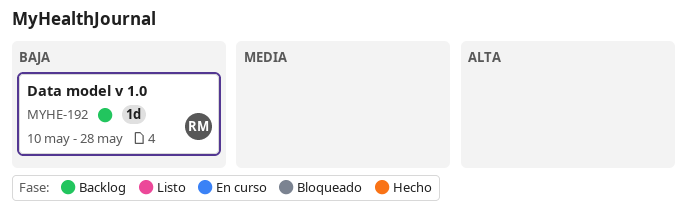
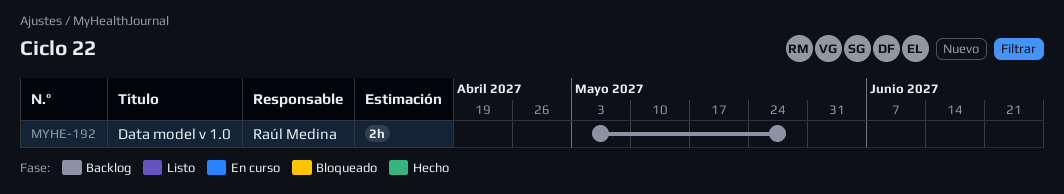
MYHE-192, estimate: 1d -> 2h
MYHE-192, start: May 10 -> May 3

